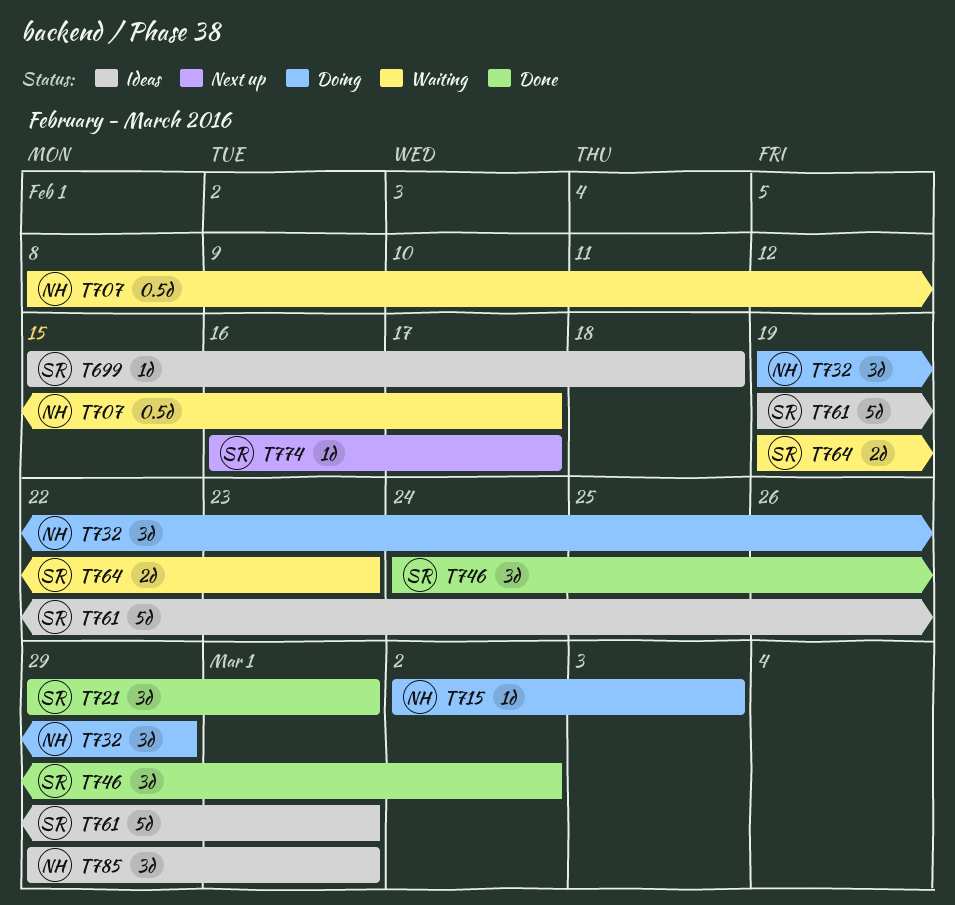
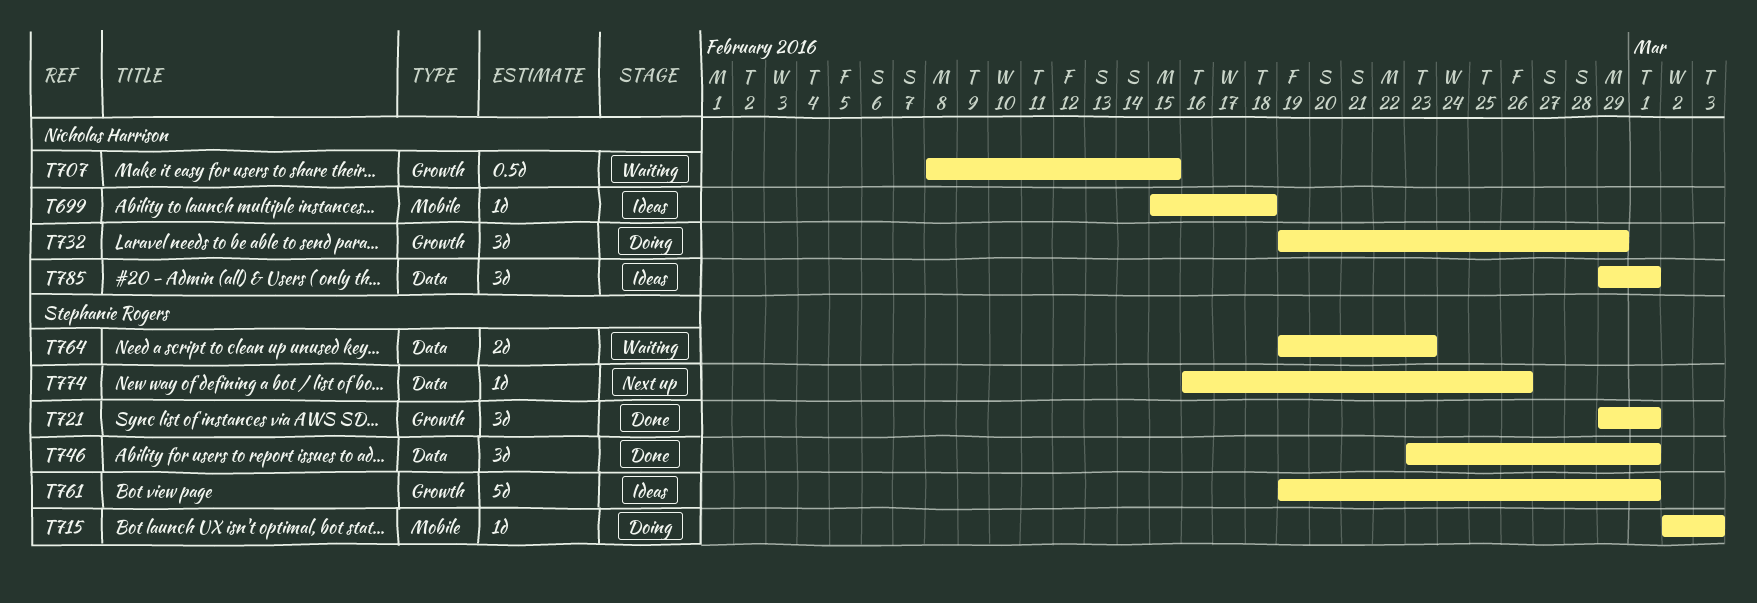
T699, owner: Stephanie Rogers -> Nicholas Harrison
T707, due: Feb 17 -> Feb 15
T715, owner: Nicholas Harrison -> Stephanie Rogers
T746, start: Feb 24 -> Feb 23
T746, due: Mar 2 -> Mar 1
T774, due: Feb 17 -> Feb 26

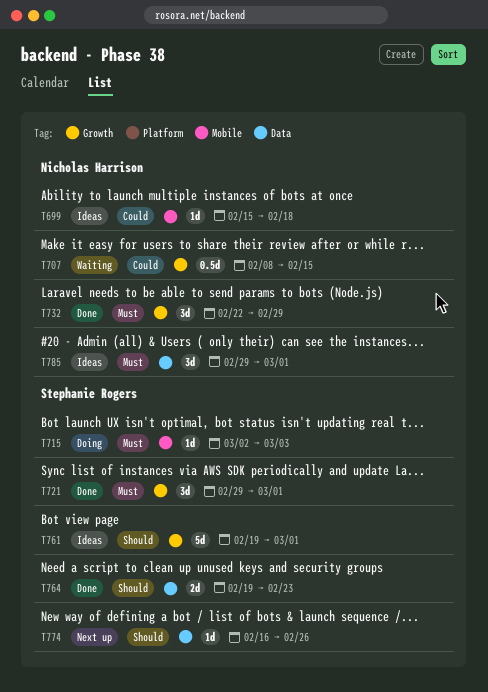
T732, status: Doing -> Done
T732, start: Feb 19 -> Feb 22
T746: present -> none
T764, status: Waiting -> Done

